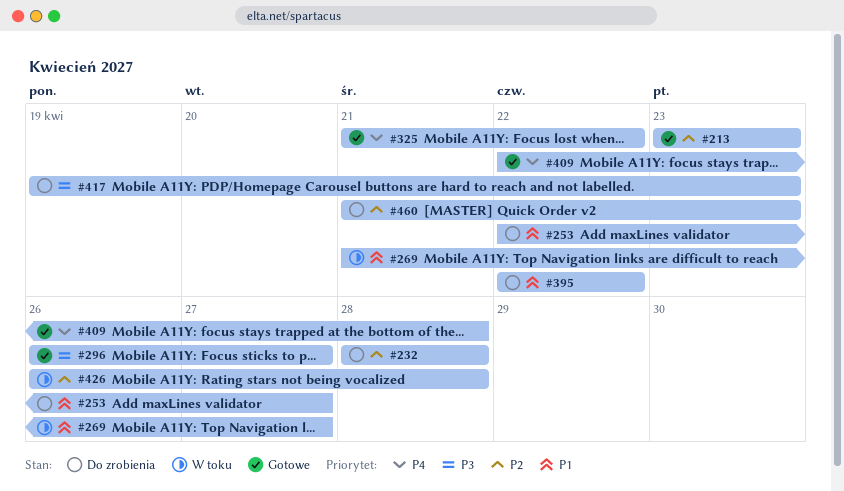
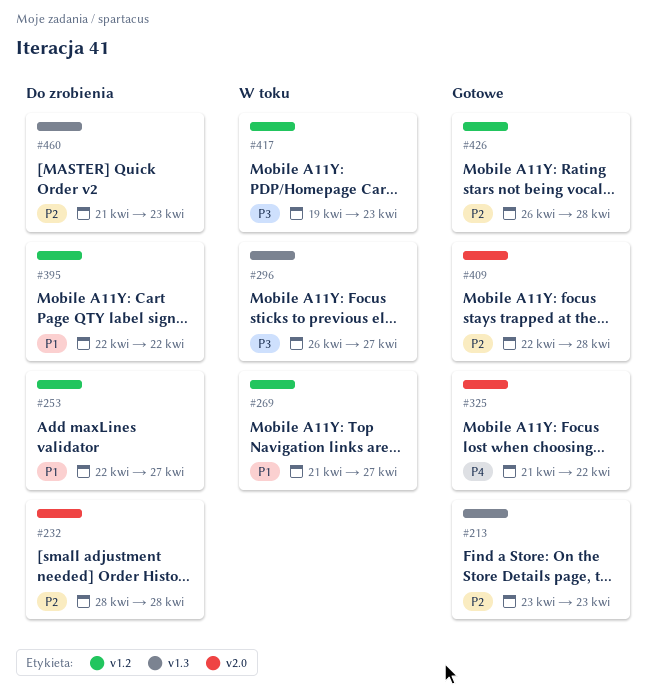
#296, status: Gotowe -> W toku
#409, priority: P4 -> P2
#417, status: Do zrobienia -> W toku
#426, status: W toku -> Gotowe

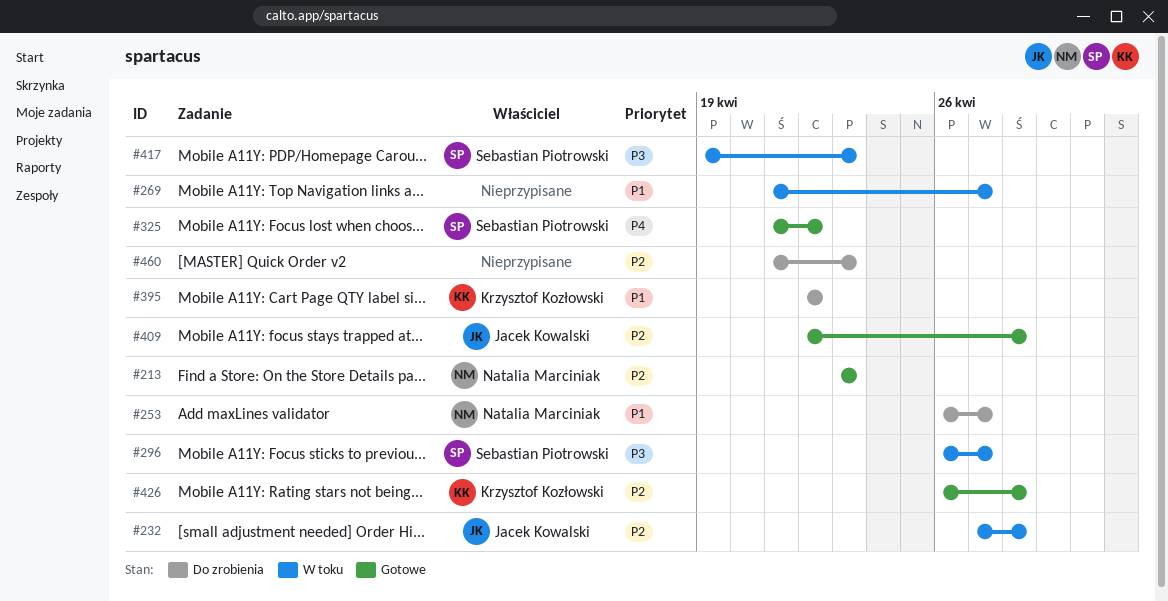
#232, status: Do zrobienia -> W toku
#232, start: Apr 28 -> Apr 27
#253, start: Apr 22 -> Apr 26

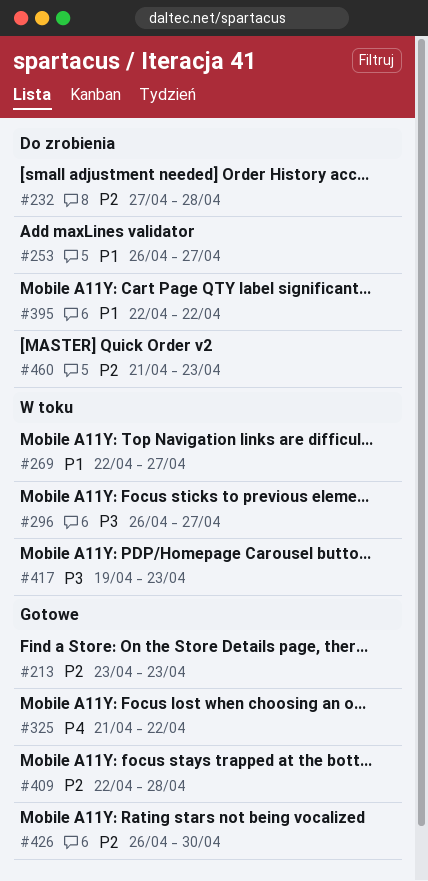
#232, status: W toku -> Do zrobienia
#269, start: Apr 21 -> Apr 22
#426, due: Apr 28 -> Apr 30

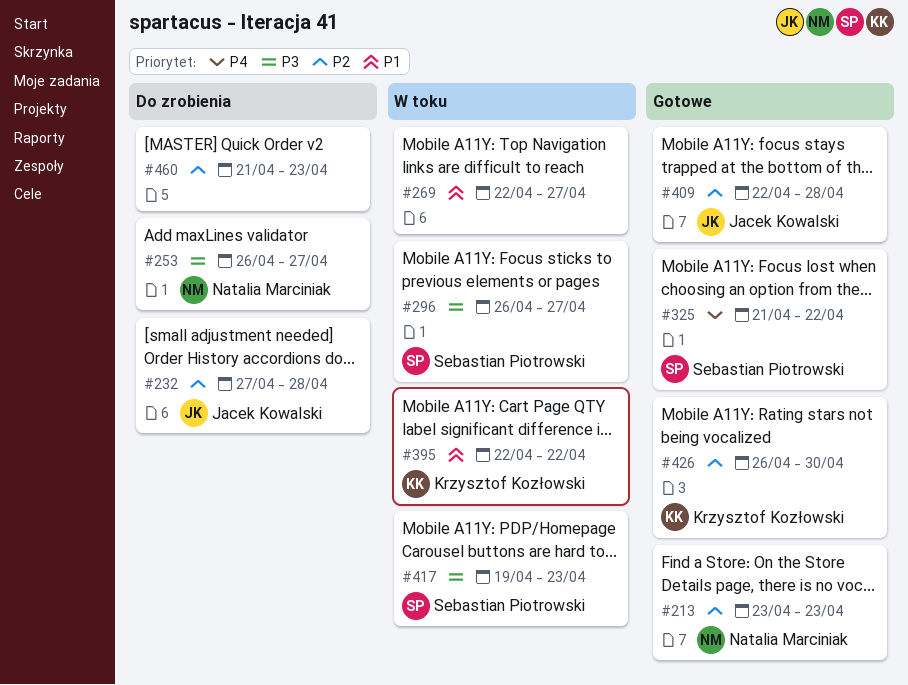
#253, priority: P1 -> P3
#395, status: Do zrobienia -> W toku

